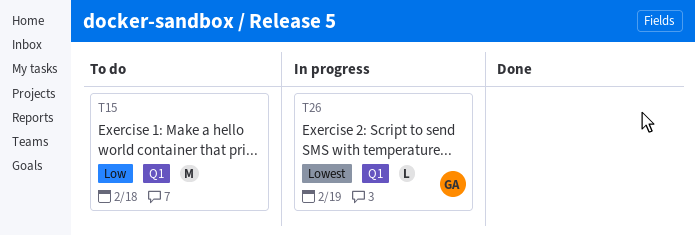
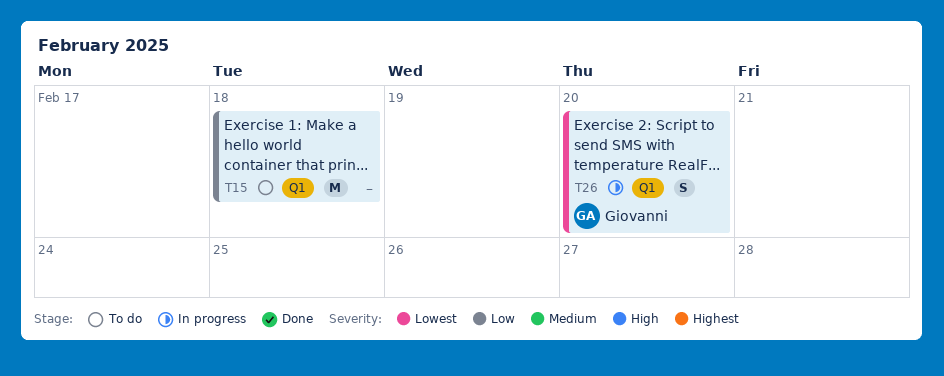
T26, estimate: L -> S
T26, due: Feb 19 -> Feb 20

